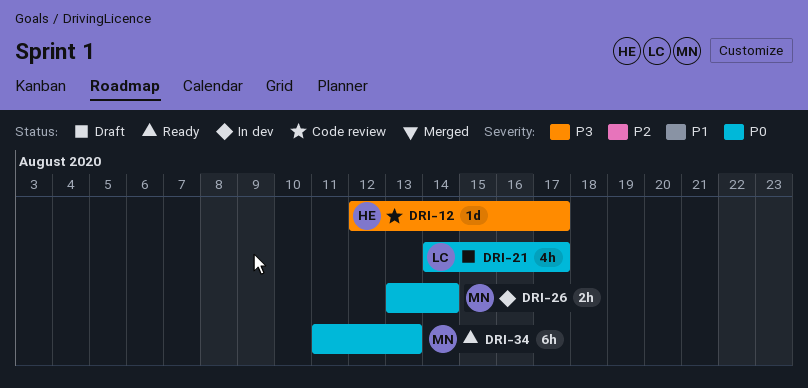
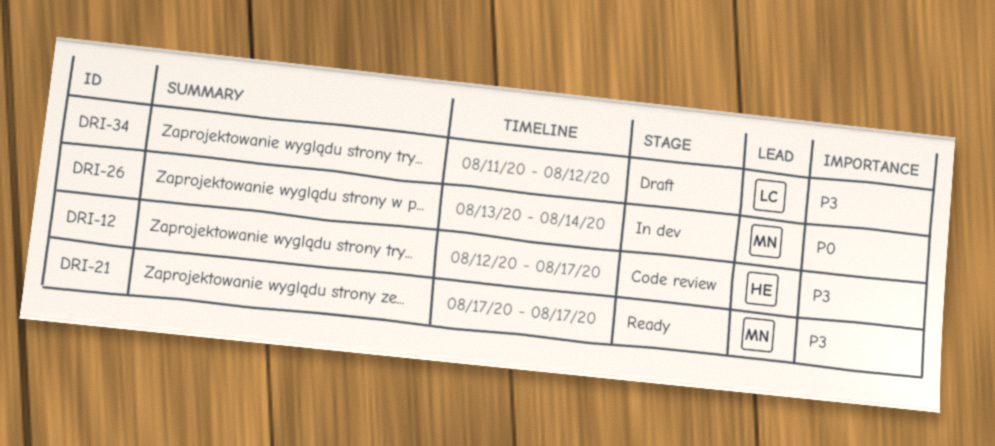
DRI-21, status: Draft -> Ready
DRI-21, owner: LC -> MN
DRI-21, priority: P0 -> P3
DRI-21, start: Aug 14 -> Aug 17
DRI-34, status: Ready -> Draft
DRI-34, owner: MN -> LC
DRI-34, priority: P0 -> P3
DRI-34, due: Aug 13 -> Aug 12

